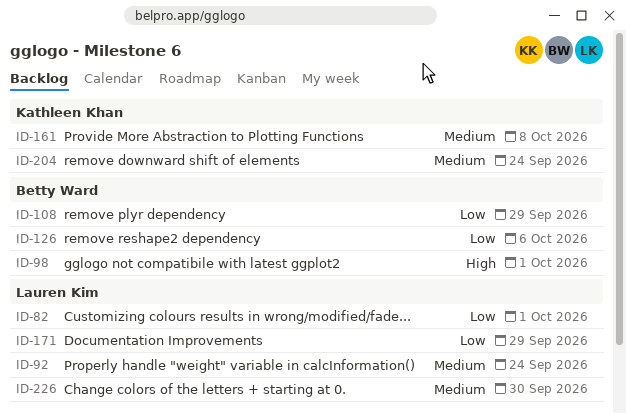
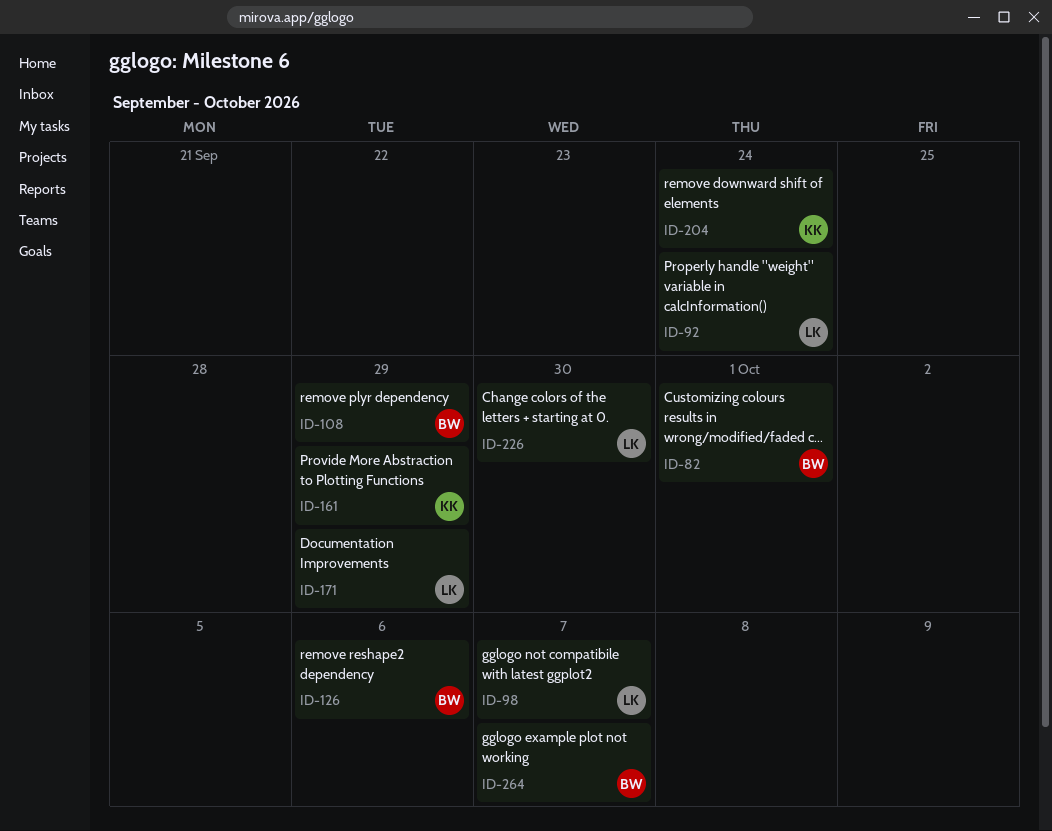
ID-82, owner: Lauren Kim -> Betty Ward
ID-98, owner: Betty Ward -> Lauren Kim
ID-98, due: Oct 1 -> Oct 7
ID-161, due: Oct 8 -> Sep 29
ID-264: none -> present

